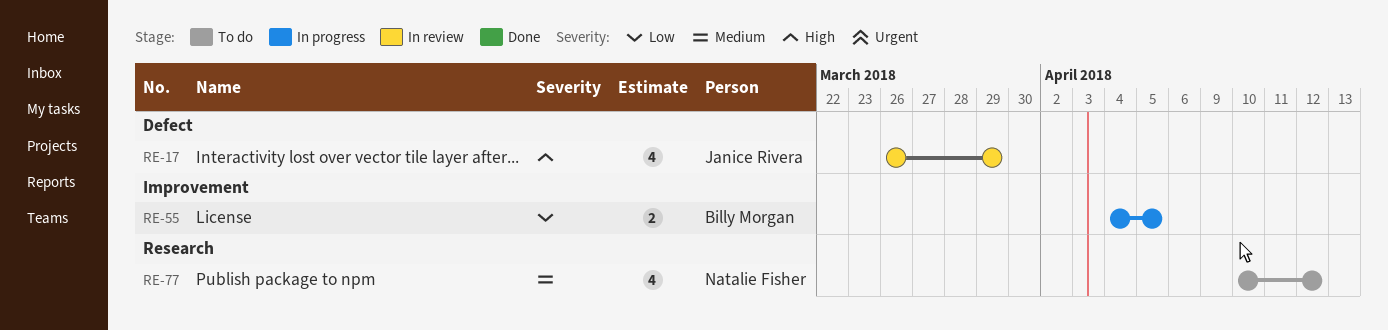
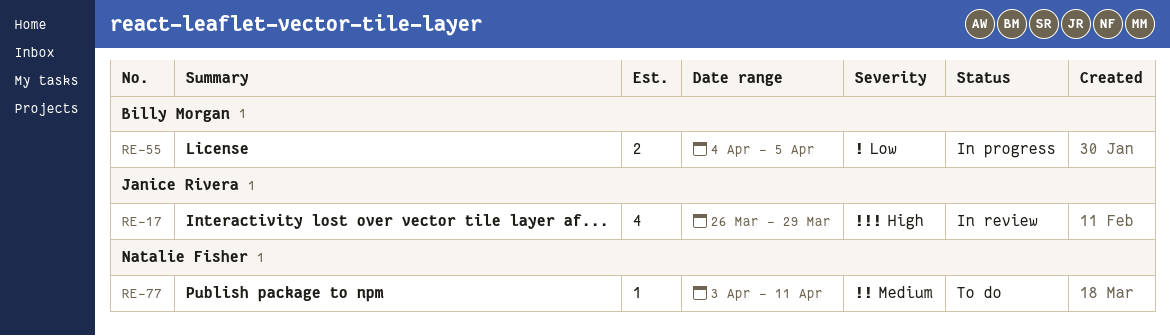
RE-77, estimate: 4 -> 1
RE-77, start: Apr 10 -> Apr 3
RE-77, due: Apr 12 -> Apr 11

